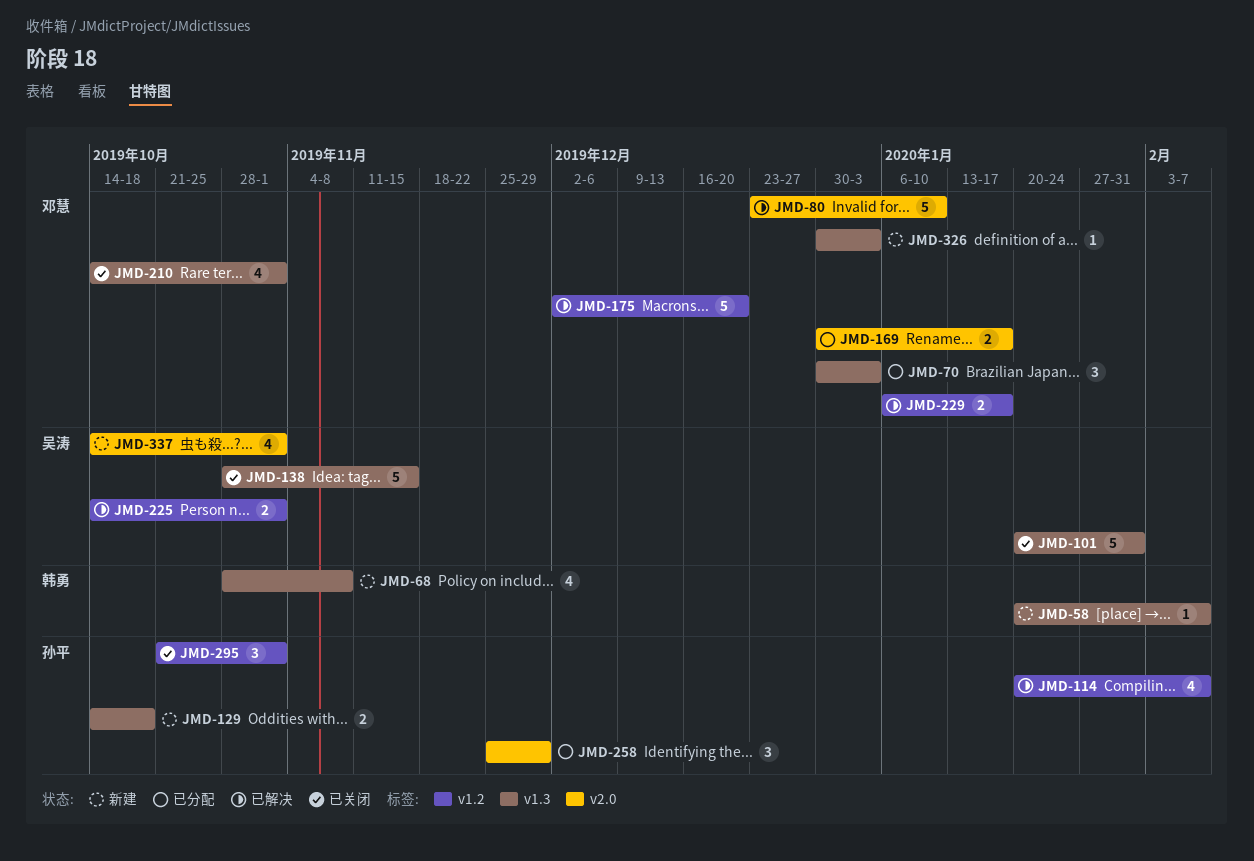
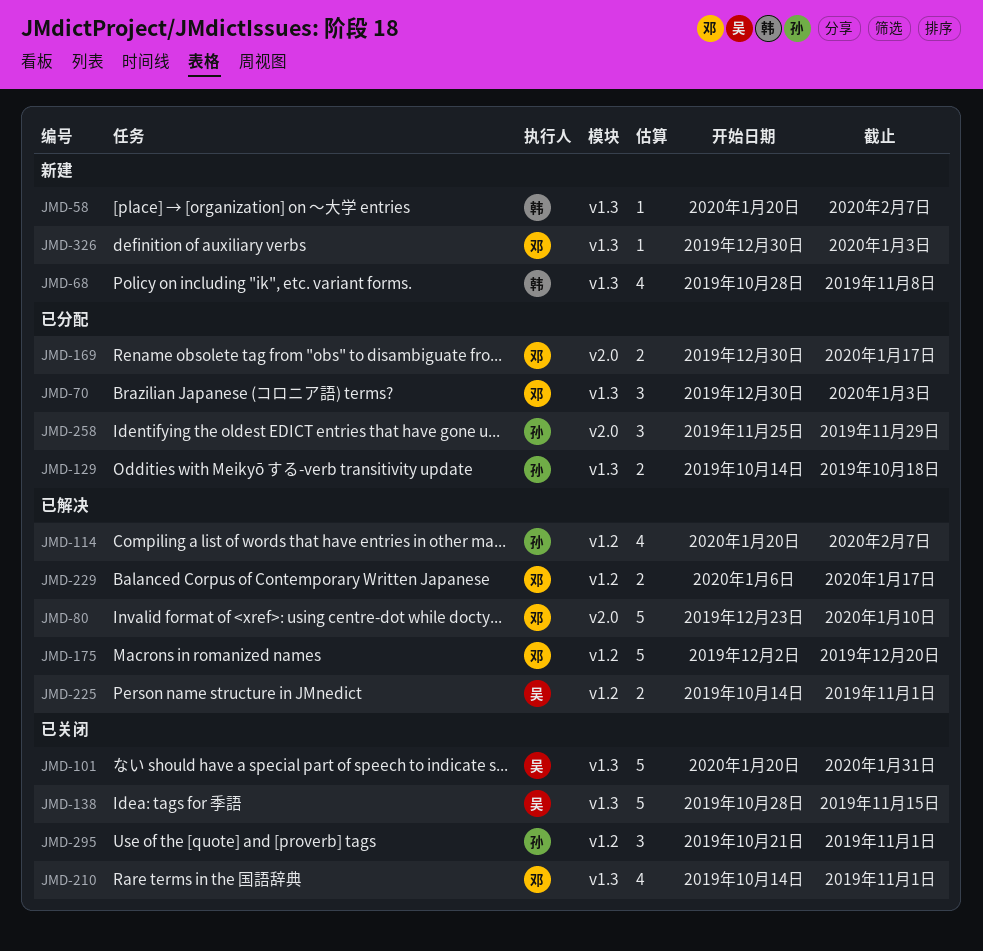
JMD-129, status: 新建 -> 已分配
JMD-337: present -> none

